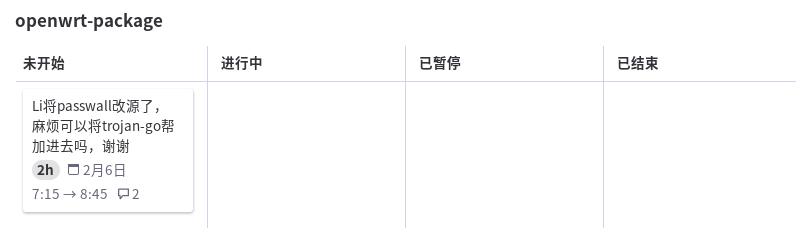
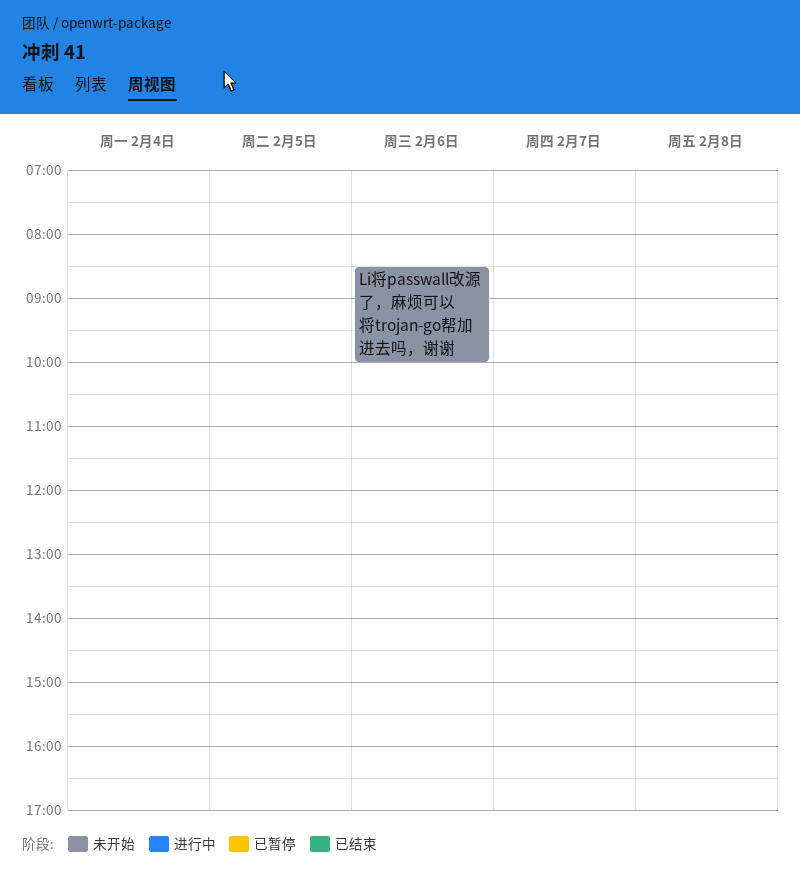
Li将passwall改源了，麻烦可以将trojan-go帮加进去吗，谢谢, begins: 07:15 -> 08:30
Li将passwall改源了，麻烦可以将trojan-go帮加进去吗，谢谢, ends: 08:45 -> 10:00

